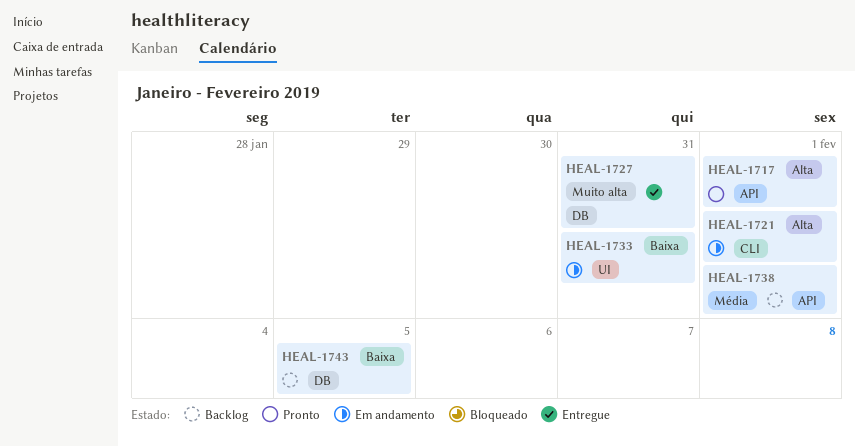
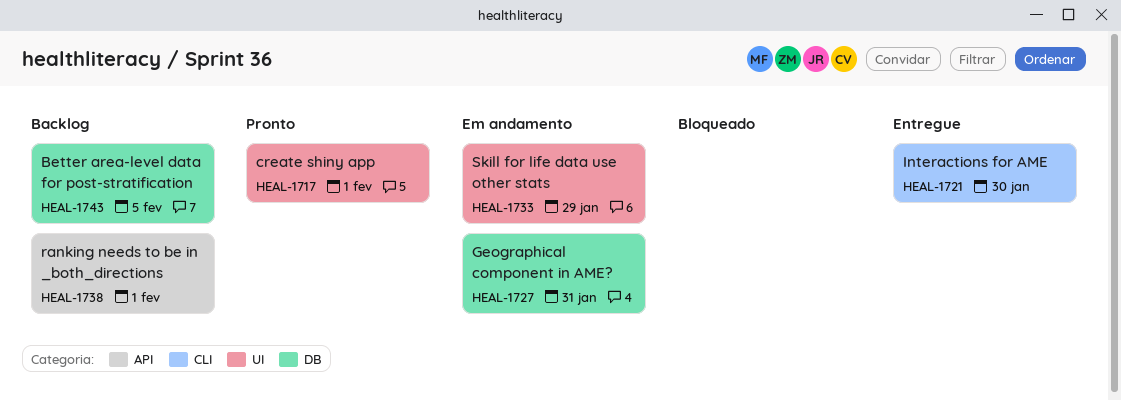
HEAL-1717, label: API -> UI
HEAL-1721, status: Em andamento -> Entregue
HEAL-1721, due: Feb 1 -> Jan 30
HEAL-1727, status: Entregue -> Em andamento
HEAL-1733, due: Jan 31 -> Jan 29

